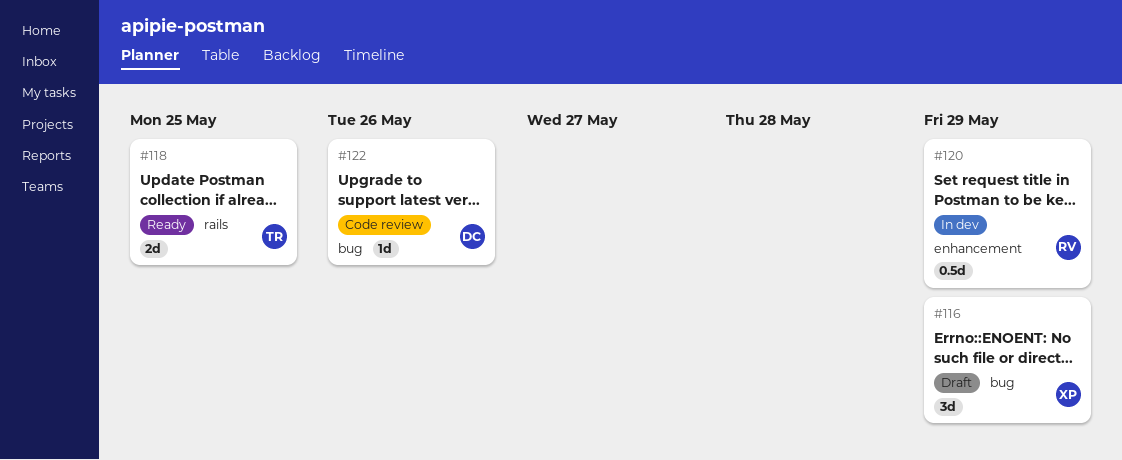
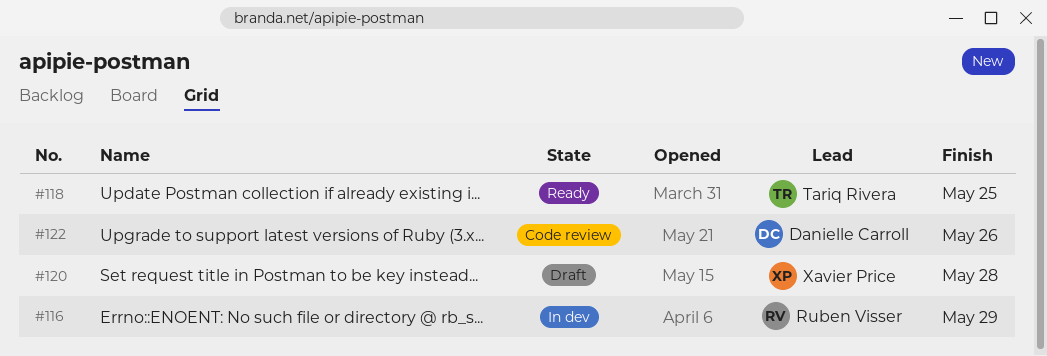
#116, status: Draft -> In dev
#116, owner: Xavier Price -> Ruben Visser
#120, status: In dev -> Draft
#120, owner: Ruben Visser -> Xavier Price
#120, due: May 29 -> May 28

